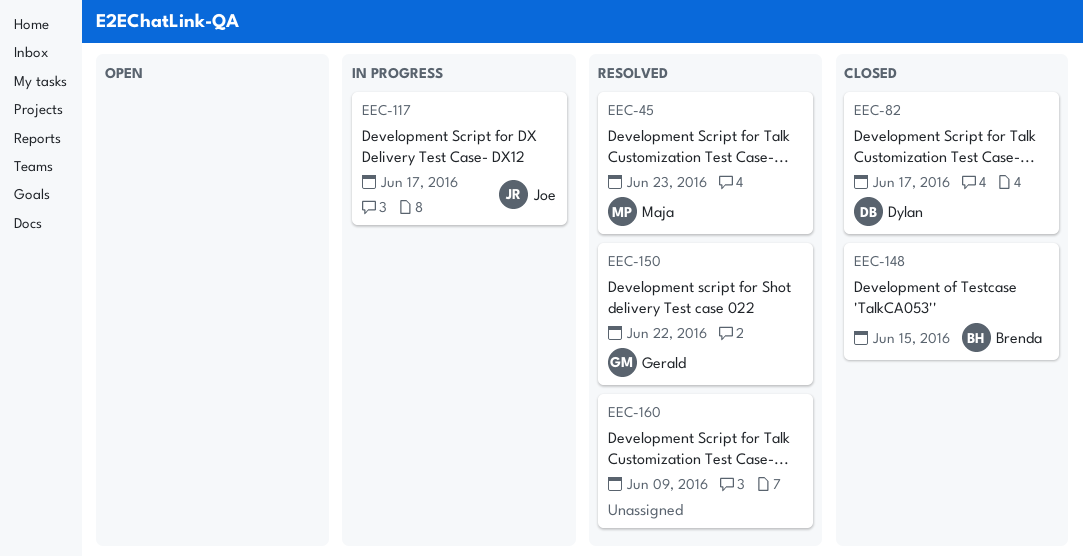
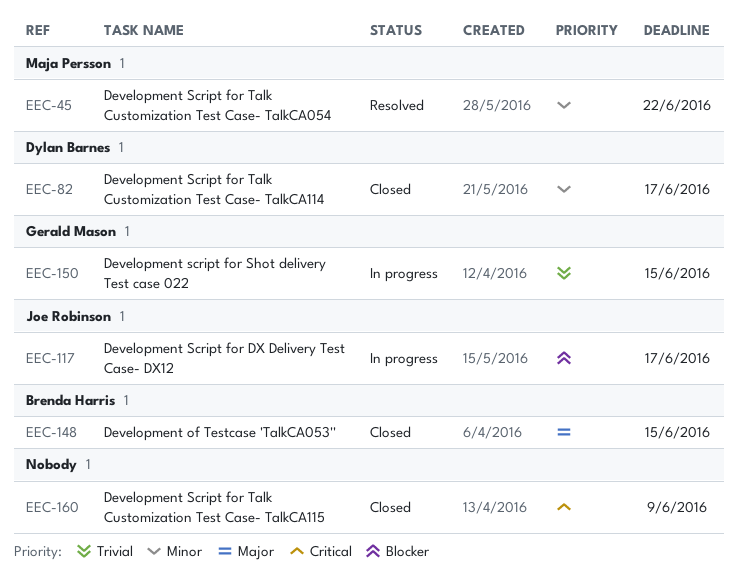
EEC-45, due: Jun 23 -> Jun 22
EEC-150, status: Resolved -> In progress
EEC-150, due: Jun 22 -> Jun 15
EEC-160, status: Resolved -> Closed

